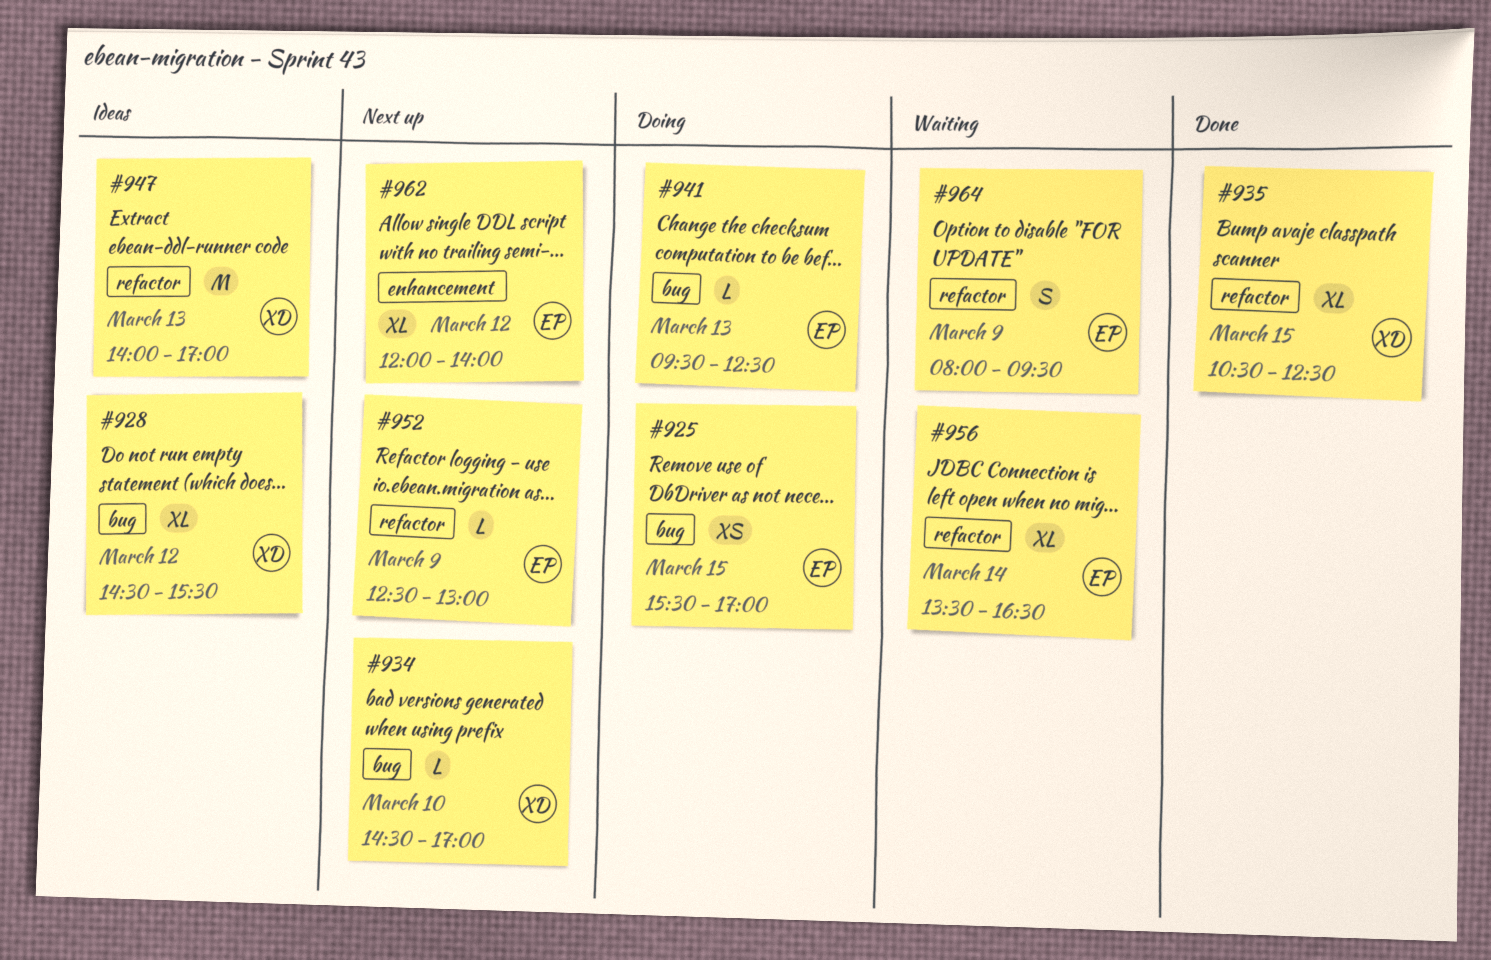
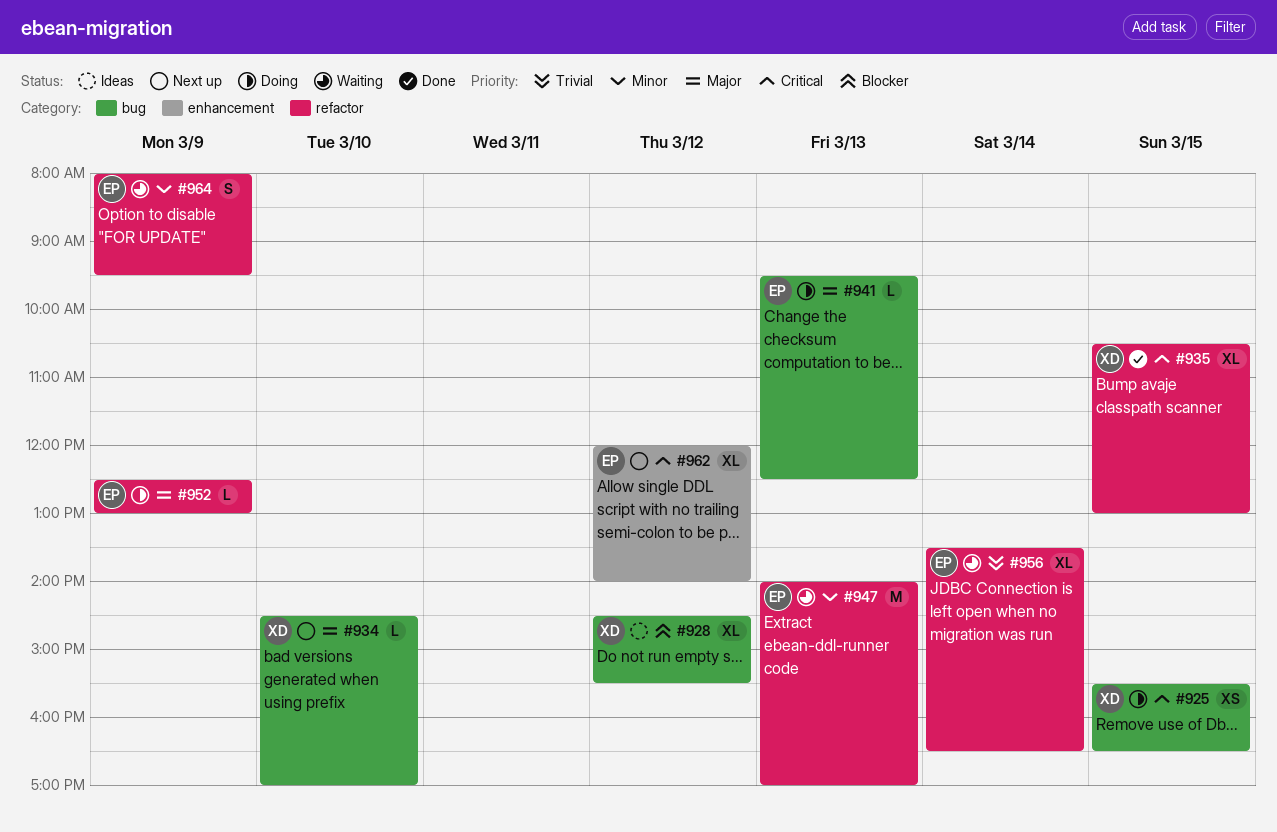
#925, owner: EP -> XD
#925, ends: 17:00 -> 16:30
#935, ends: 12:30 -> 13:00
#947, status: Ideas -> Waiting
#947, owner: XD -> EP
#952, status: Next up -> Doing

